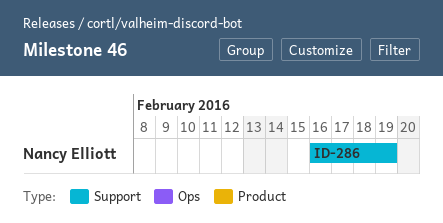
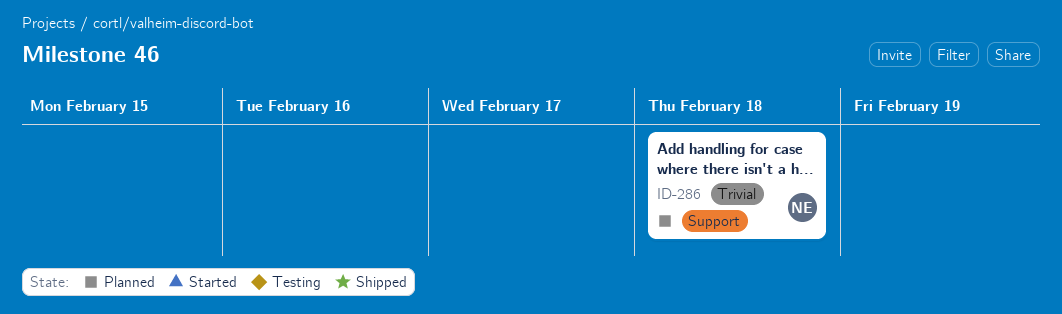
ID-286, due: Feb 19 -> Feb 18

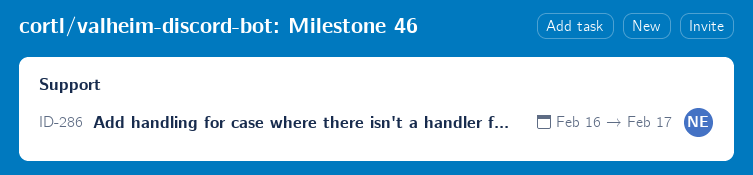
ID-286, due: Feb 18 -> Feb 17

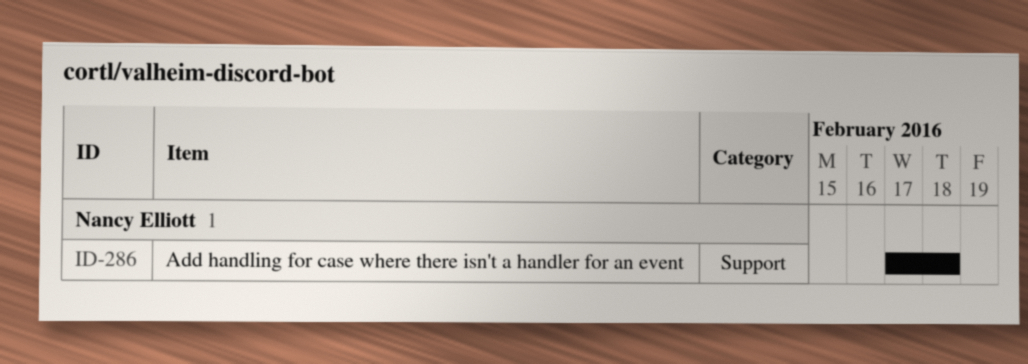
ID-286, start: Feb 16 -> Feb 17
ID-286, due: Feb 17 -> Feb 18

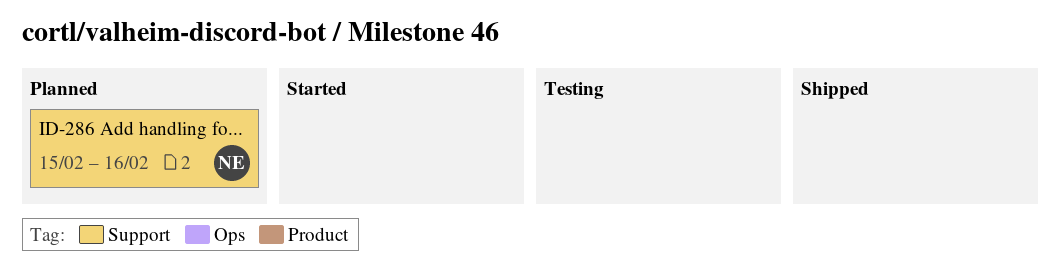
ID-286, start: Feb 17 -> Feb 15
ID-286, due: Feb 18 -> Feb 16

